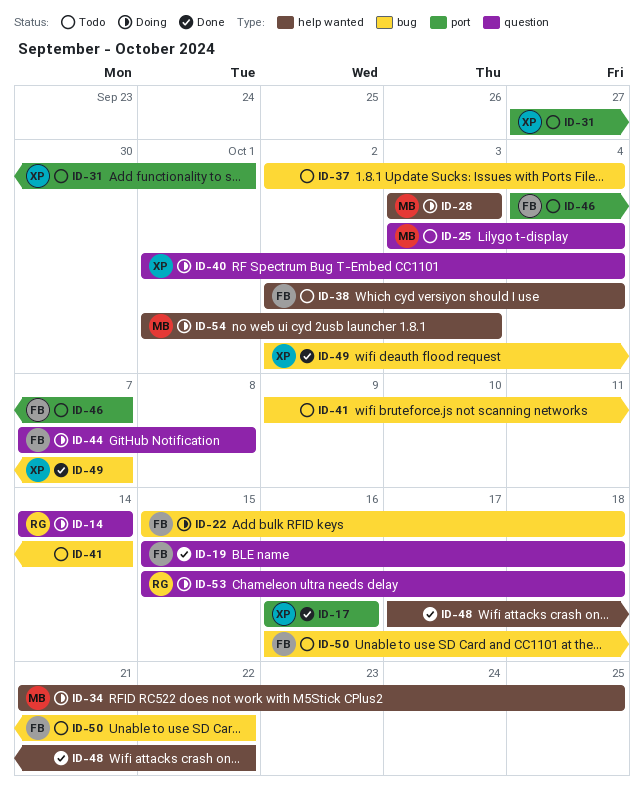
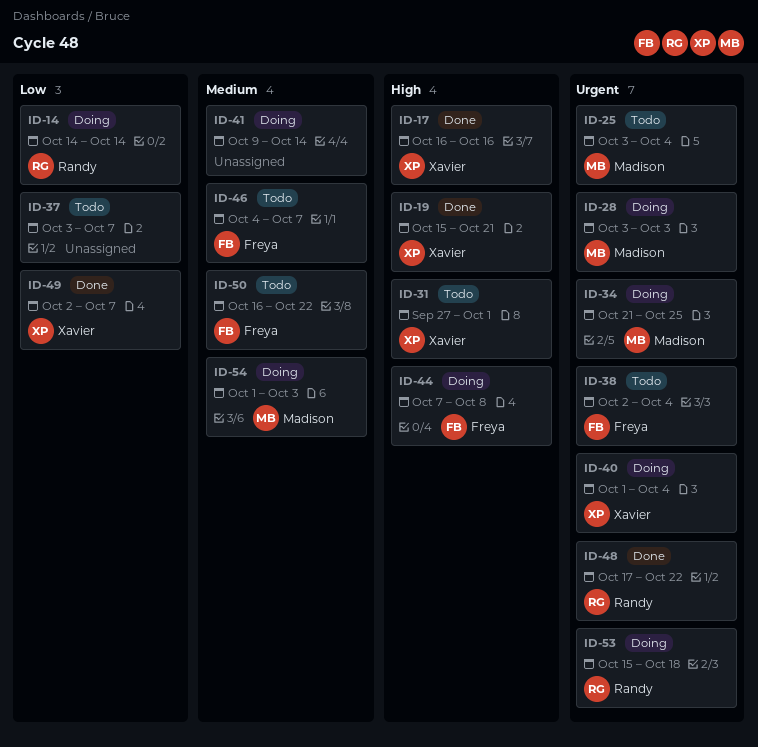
ID-19, owner: Freya -> Xavier
ID-19, due: Oct 18 -> Oct 21
ID-22: present -> none
ID-37, start: Oct 2 -> Oct 3
ID-37, due: Oct 4 -> Oct 7
ID-41, status: Todo -> Doing
ID-48, owner: none -> Randy

